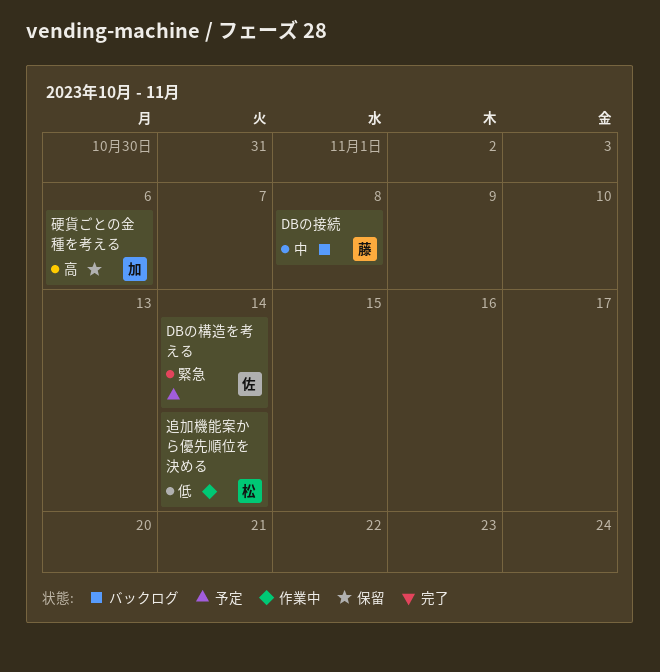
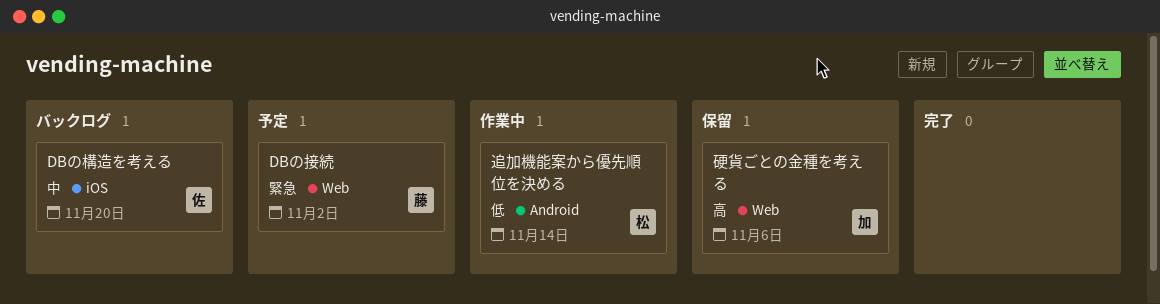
DBの接続, status: バックログ -> 予定
DBの接続, priority: 中 -> 緊急
DBの接続, due: Nov 8 -> Nov 2
DBの構造を考える, status: 予定 -> バックログ
DBの構造を考える, priority: 緊急 -> 中
DBの構造を考える, due: Nov 14 -> Nov 20

